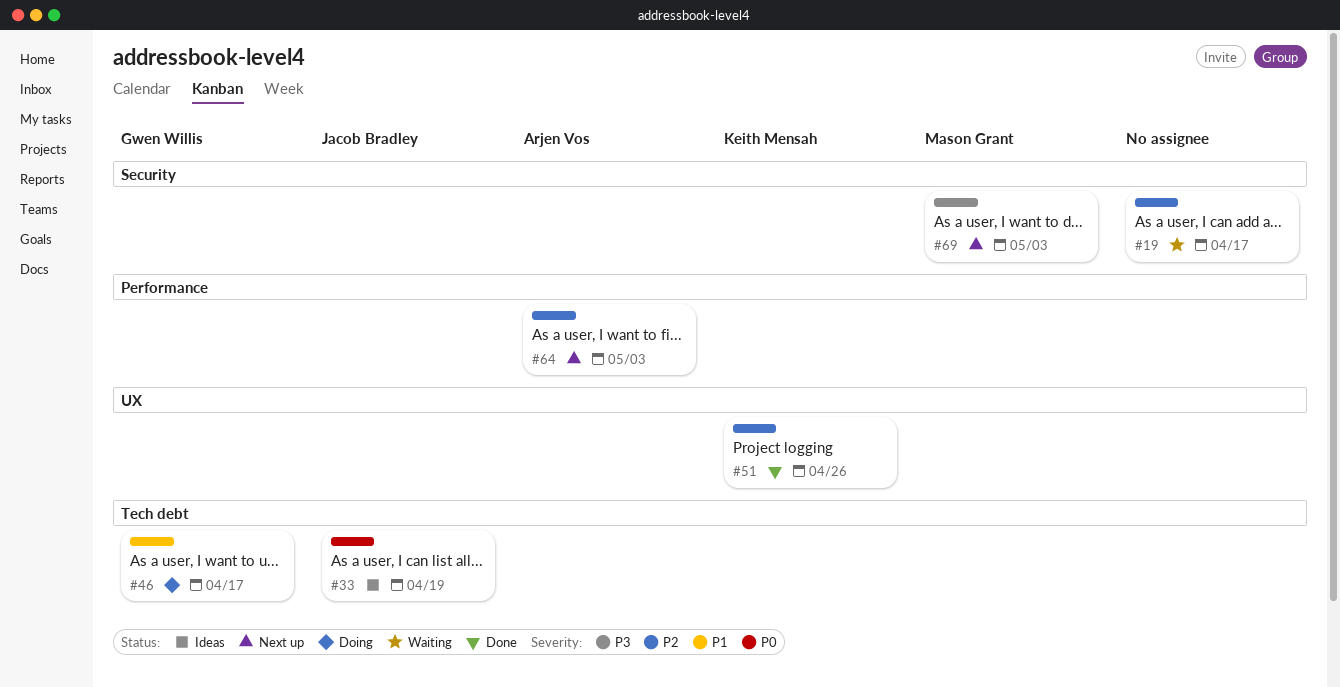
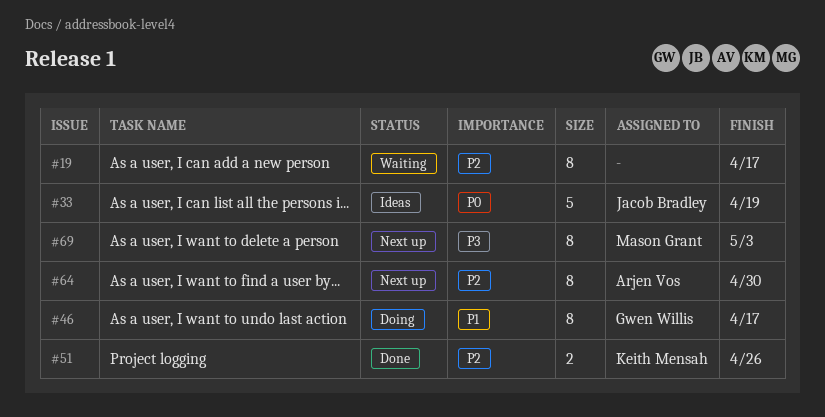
#64, due: May 3 -> Apr 30

